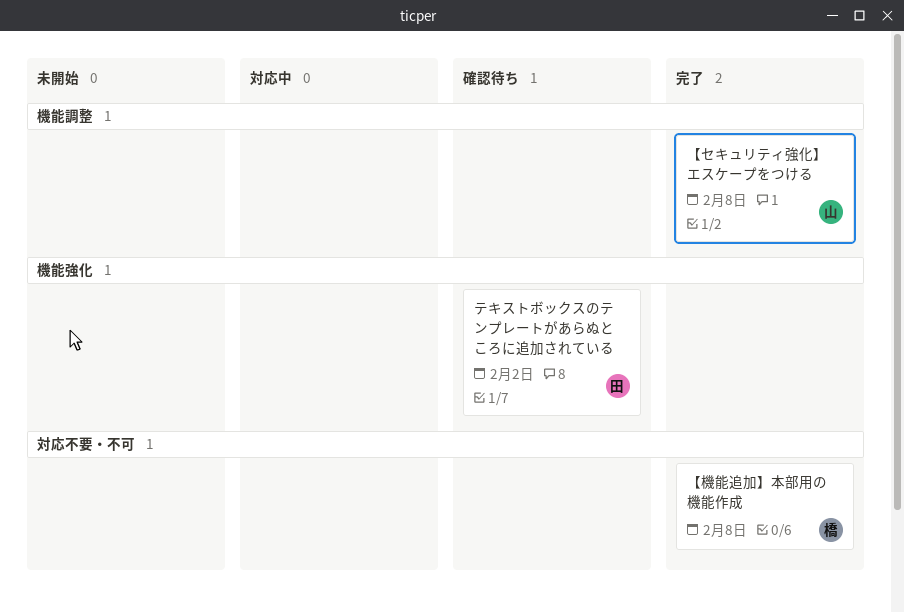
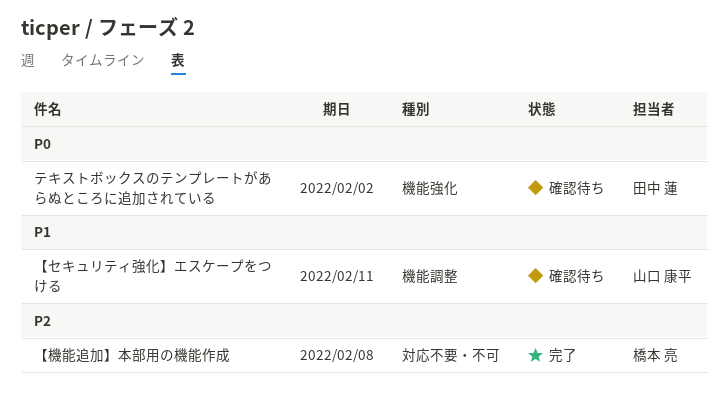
【セキュリティ強化】エスケープをつける, status: 完了 -> 確認待ち
【セキュリティ強化】エスケープをつける, due: Feb 8 -> Feb 11

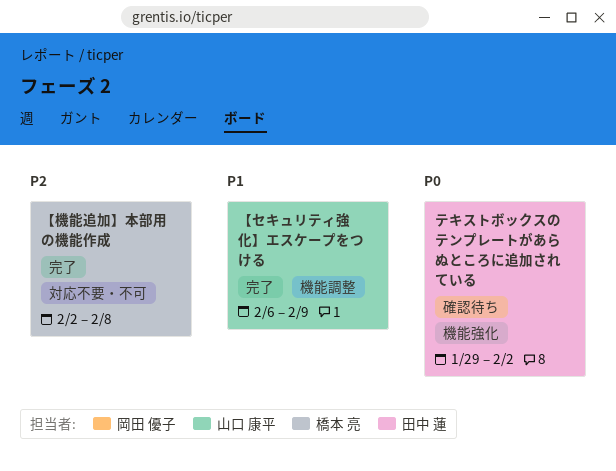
【セキュリティ強化】エスケープをつける, status: 確認待ち -> 完了
【セキュリティ強化】エスケープをつける, due: Feb 11 -> Feb 9

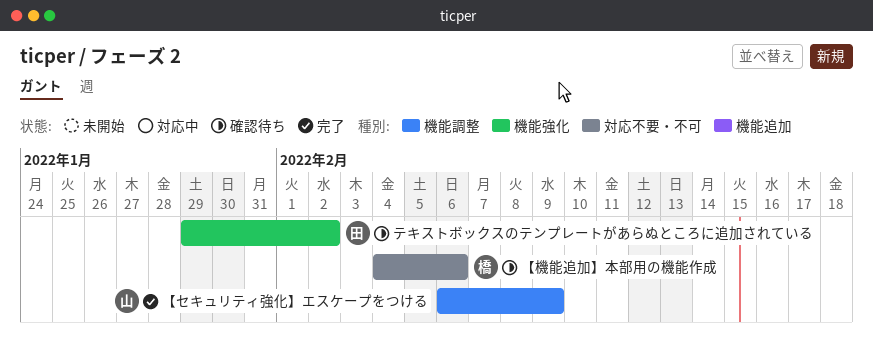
【機能追加】本部用の機能作成, status: 完了 -> 確認待ち
【機能追加】本部用の機能作成, start: Feb 2 -> Feb 4
【機能追加】本部用の機能作成, due: Feb 8 -> Feb 6

